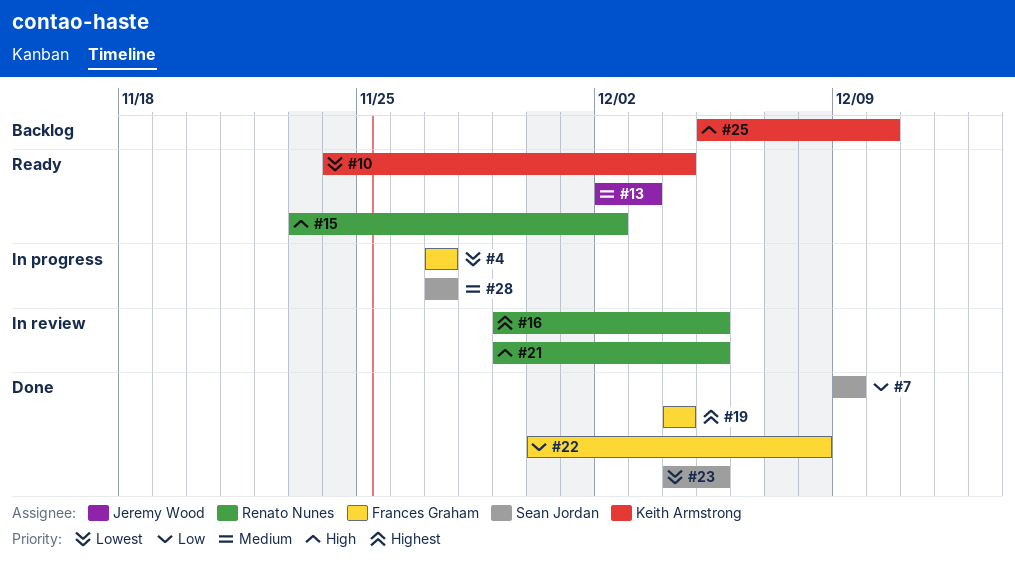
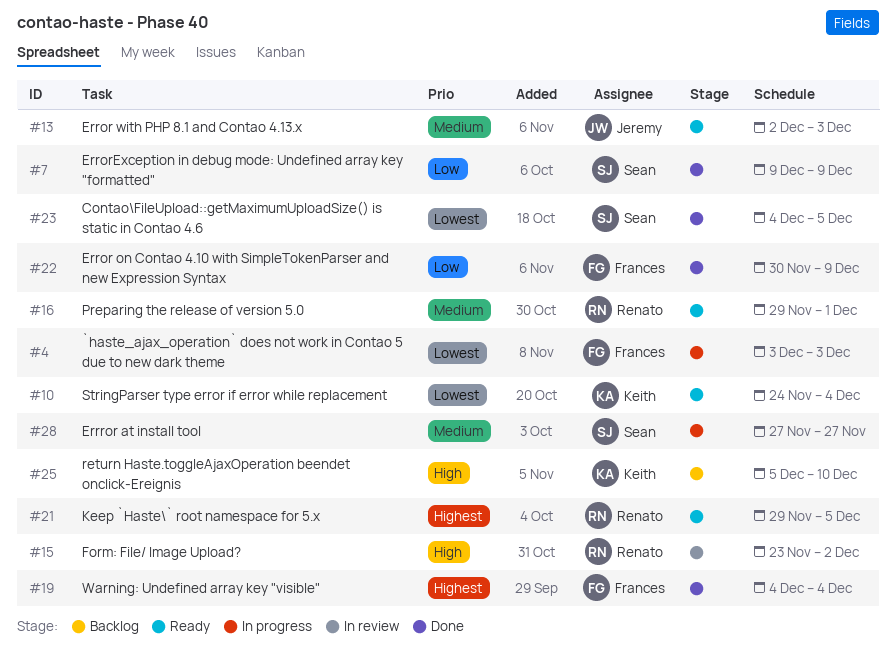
#4, start: Nov 27 -> Dec 3
#4, due: Nov 27 -> Dec 3
#15, status: Ready -> In review
#16, status: In review -> Ready
#16, priority: Highest -> Medium
#16, due: Dec 5 -> Dec 1
#21, status: In review -> Ready
#21, priority: High -> Highest
#22, due: Dec 8 -> Dec 9

